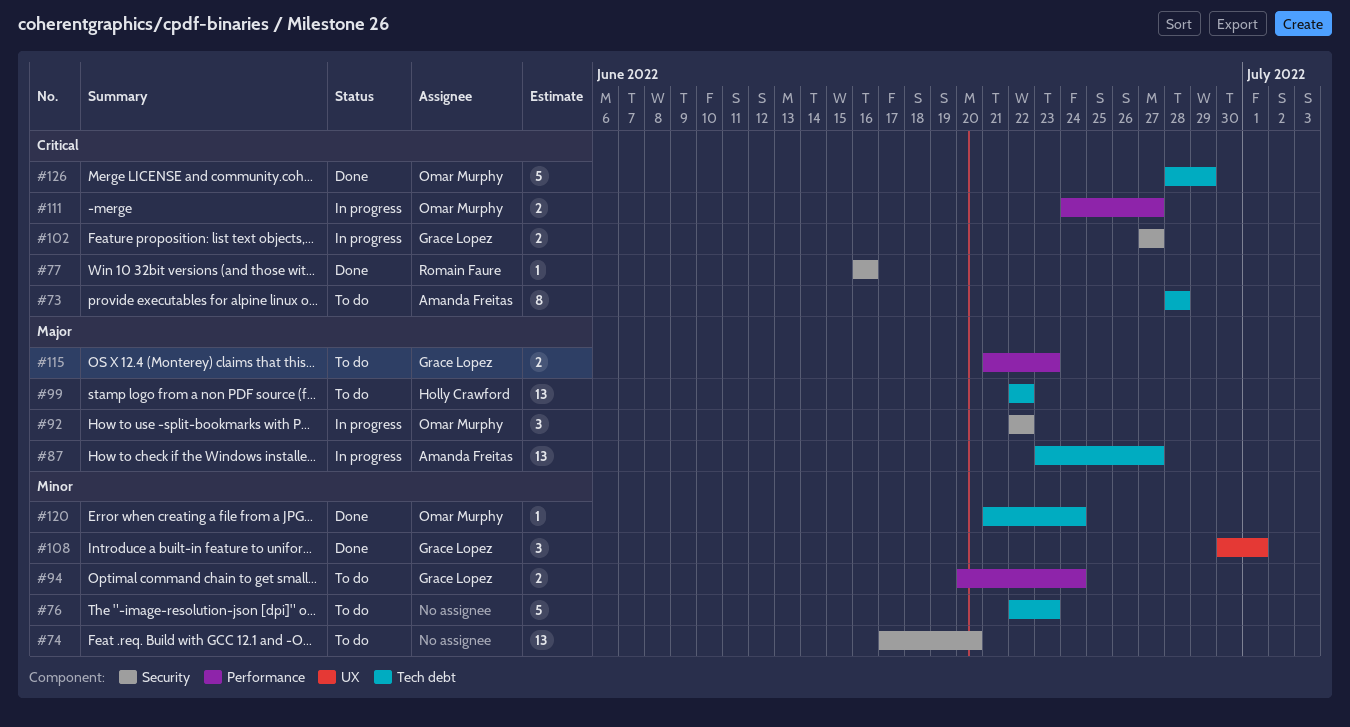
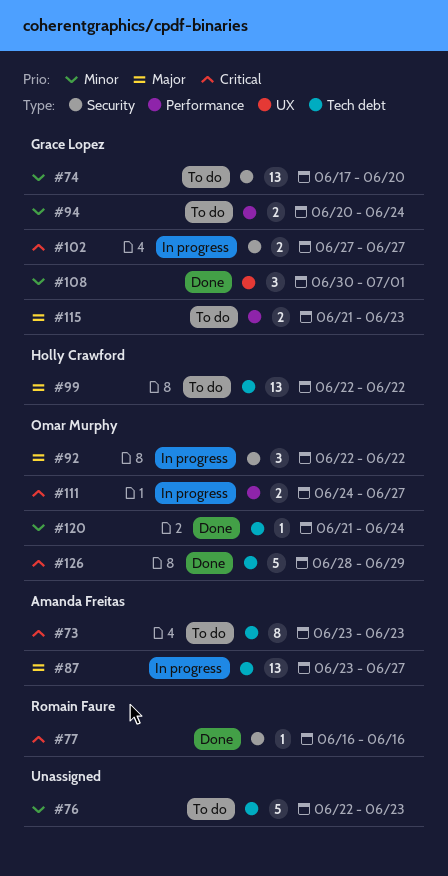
#73, start: Jun 28 -> Jun 23
#73, due: Jun 28 -> Jun 23
#74, owner: none -> Grace Lopez

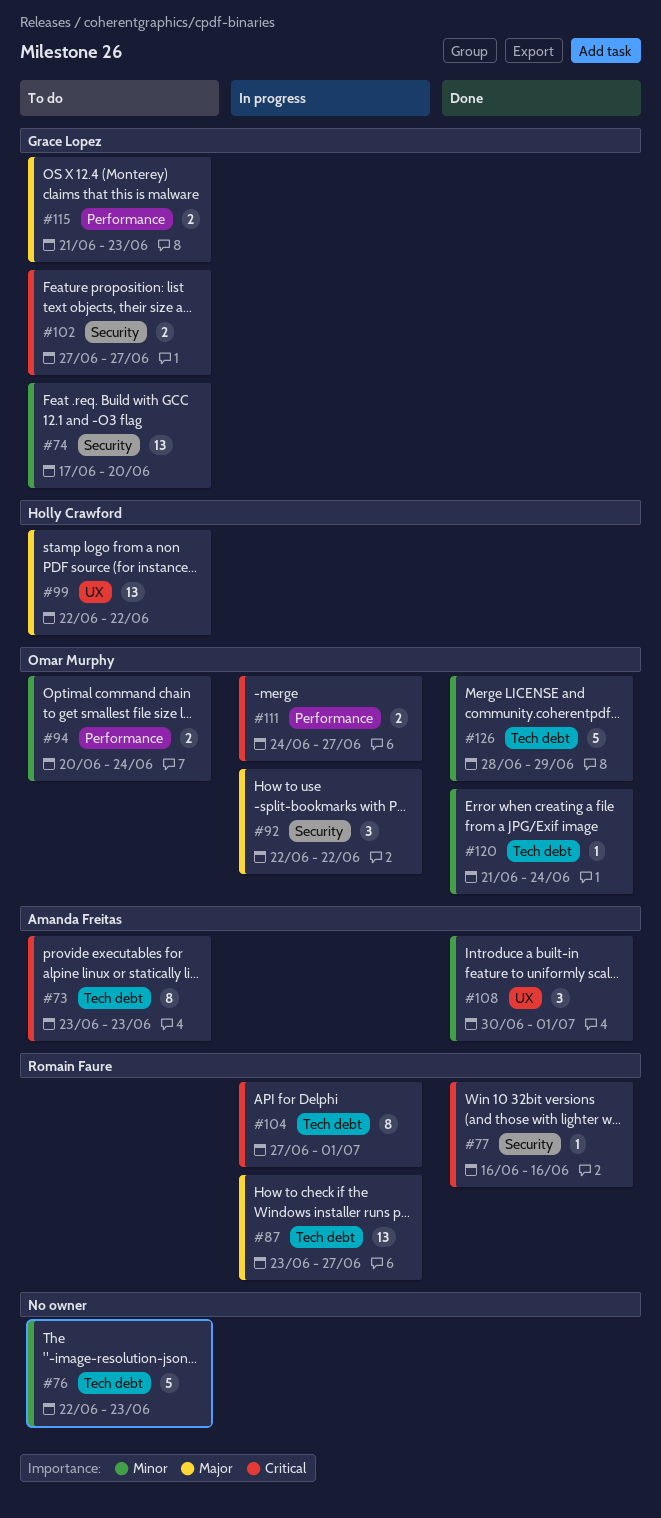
#87, owner: Amanda Freitas -> Romain Faure
#94, owner: Grace Lopez -> Omar Murphy
#99, label: Tech debt -> UX
#102, status: In progress -> To do
#104: none -> present
#108, owner: Grace Lopez -> Amanda Freitas
#126, priority: Critical -> Minor

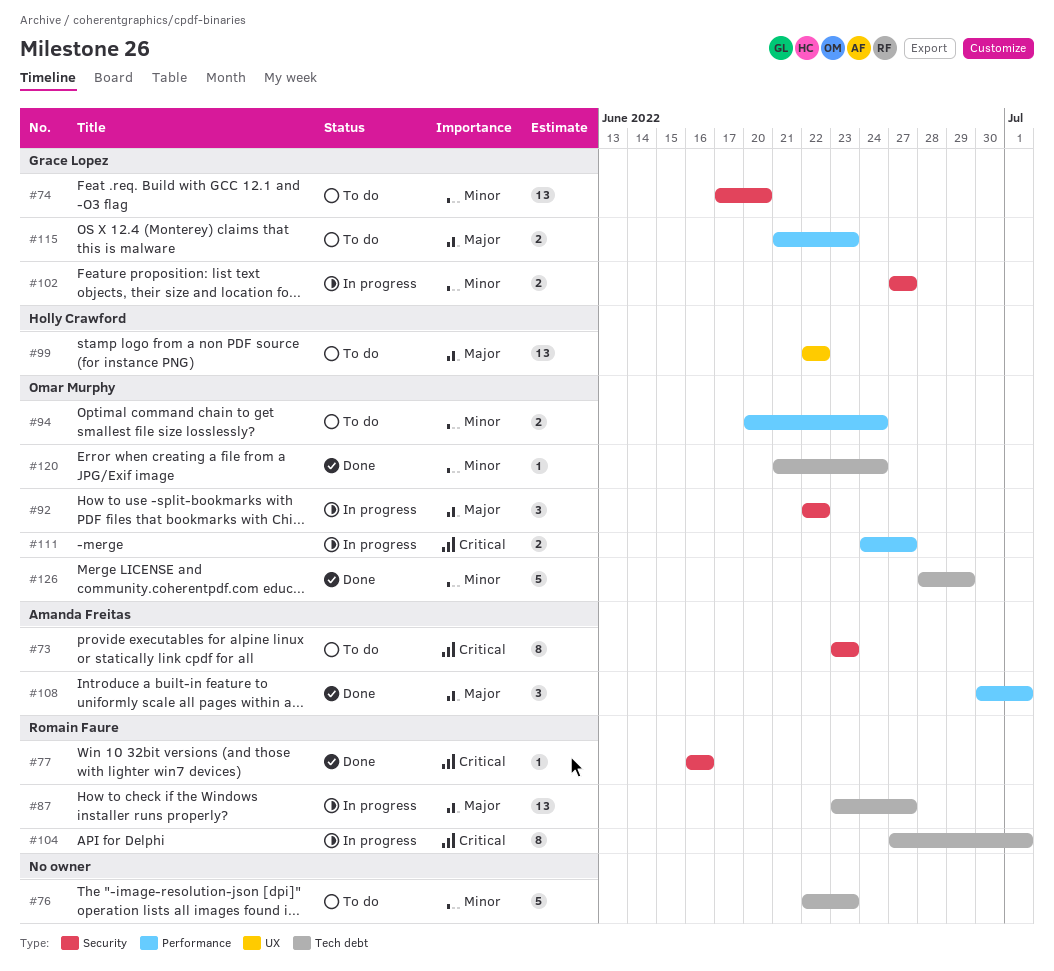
#73, label: Tech debt -> Security
#102, status: To do -> In progress
#102, priority: Critical -> Minor
#108, priority: Minor -> Major
#108, label: UX -> Performance

